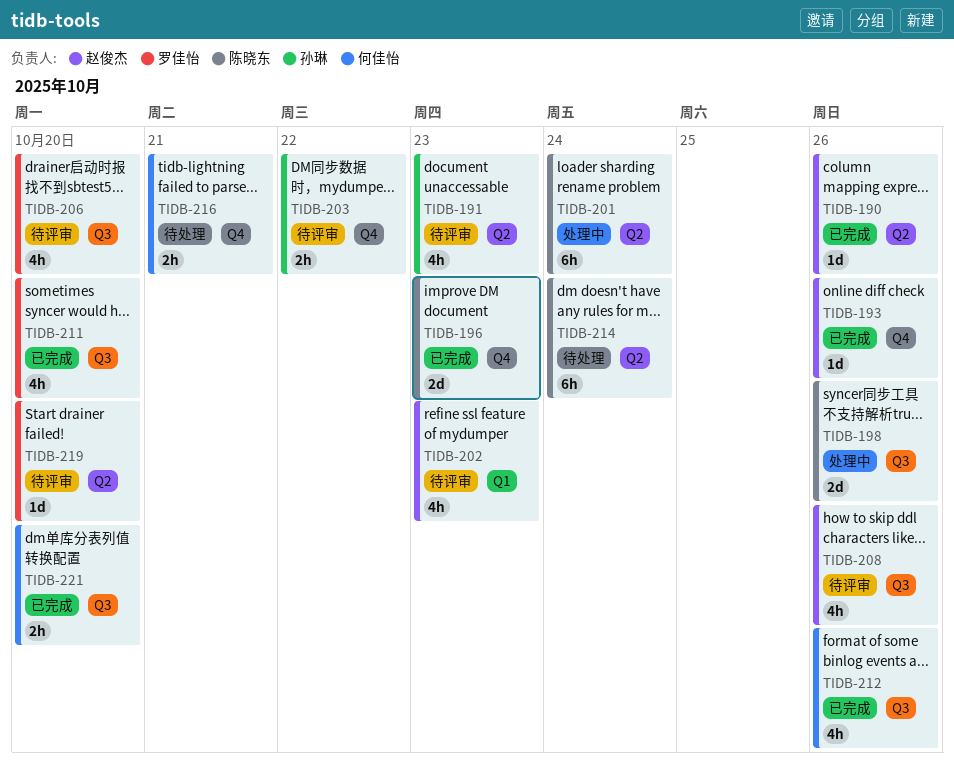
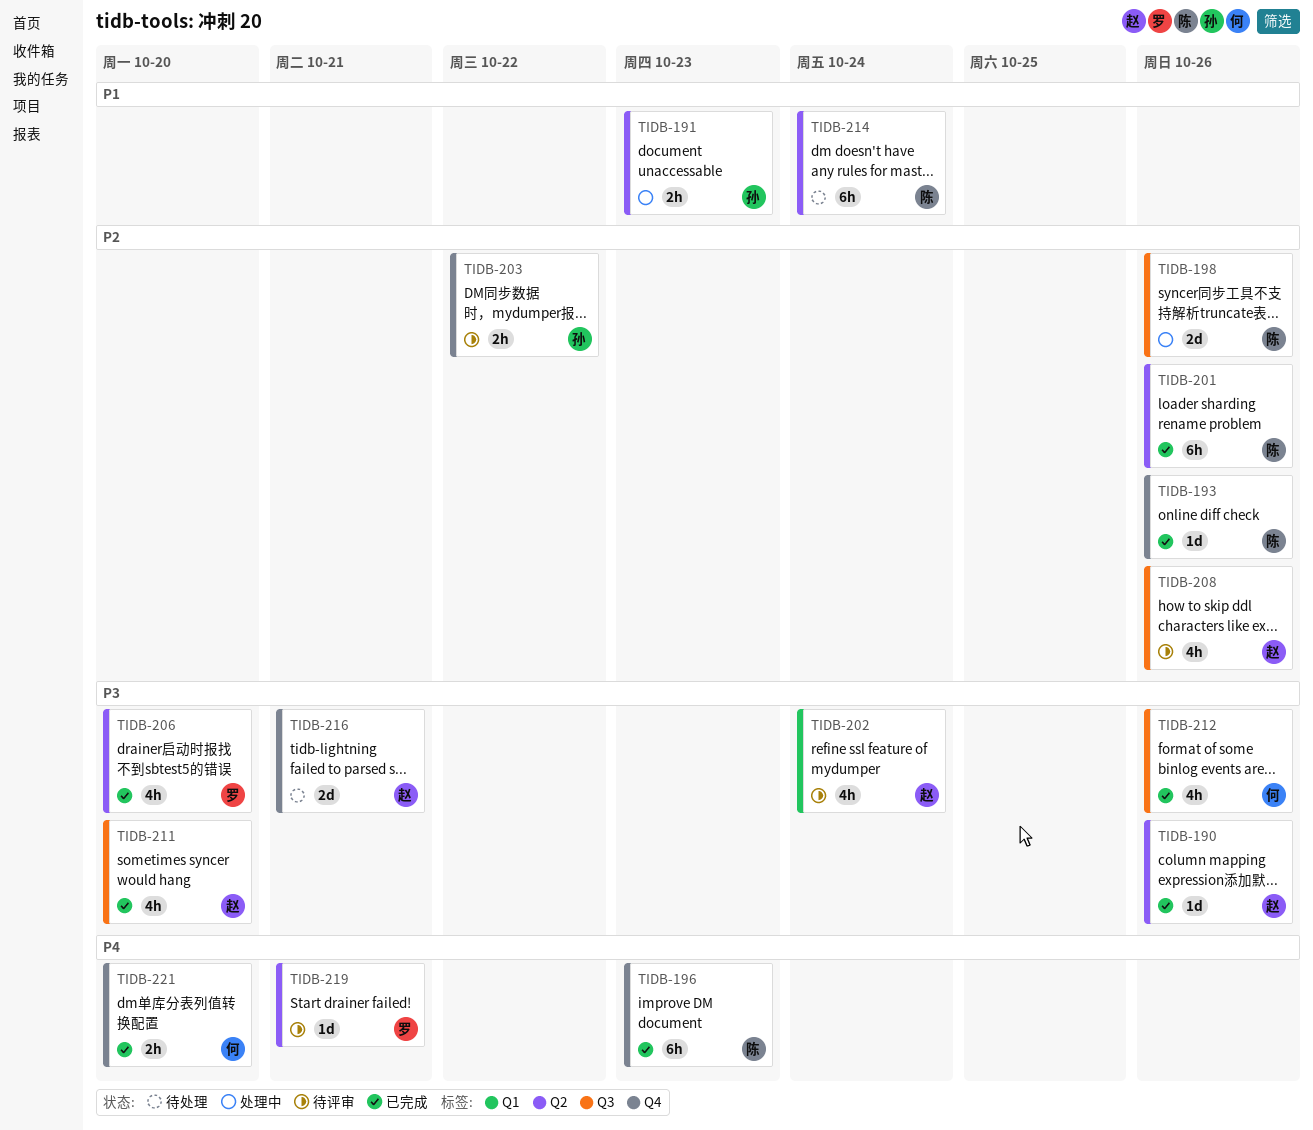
TIDB-191, status: 待评审 -> 处理中
TIDB-191, estimate: 4h -> 2h
TIDB-193, owner: 赵俊杰 -> 陈晓东
TIDB-196, estimate: 2d -> 6h
TIDB-201, status: 处理中 -> 已完成
TIDB-201, due: Oct 24 -> Oct 26
TIDB-202, due: Oct 23 -> Oct 24
TIDB-206, status: 待评审 -> 已完成
TIDB-206, label: Q3 -> Q2
TIDB-211, owner: 罗佳怡 -> 赵俊杰
TIDB-216, owner: 何佳怡 -> 赵俊杰
TIDB-216, estimate: 2h -> 2d
TIDB-219, due: Oct 20 -> Oct 21
TIDB-221, label: Q3 -> Q4

